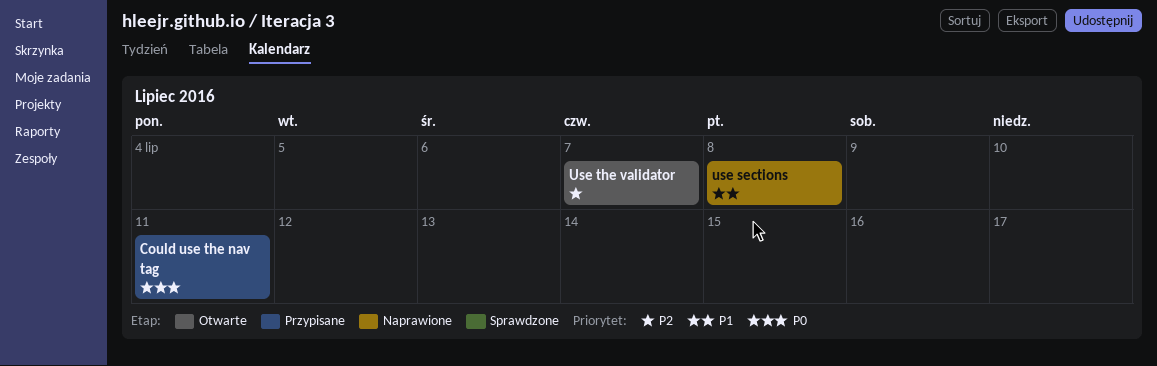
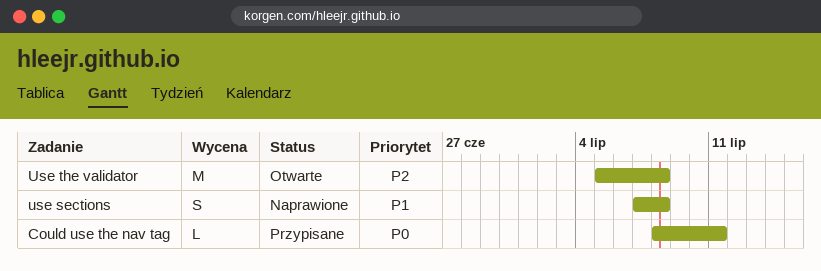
Use the validator, due: Jul 7 -> Jul 8

